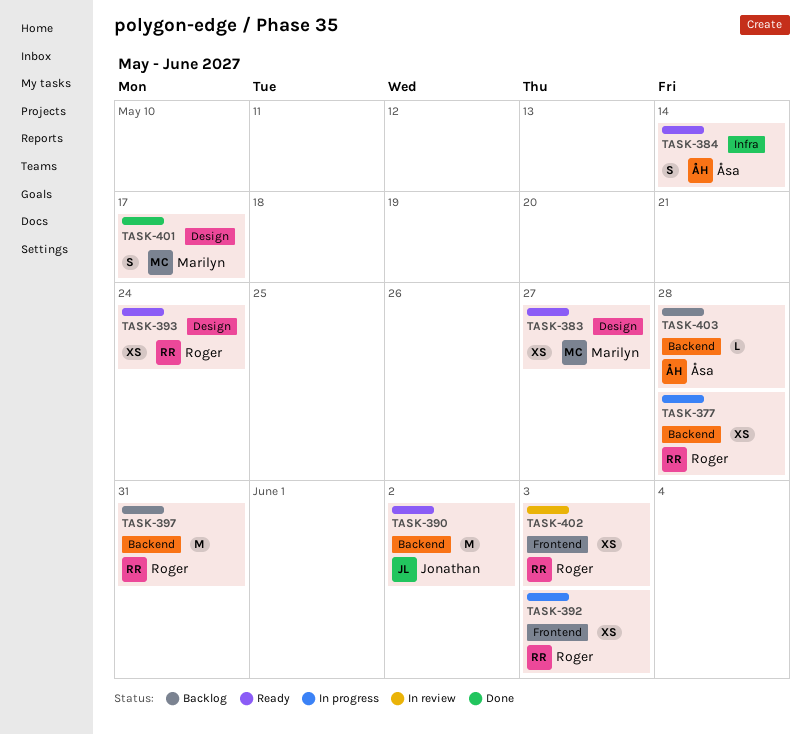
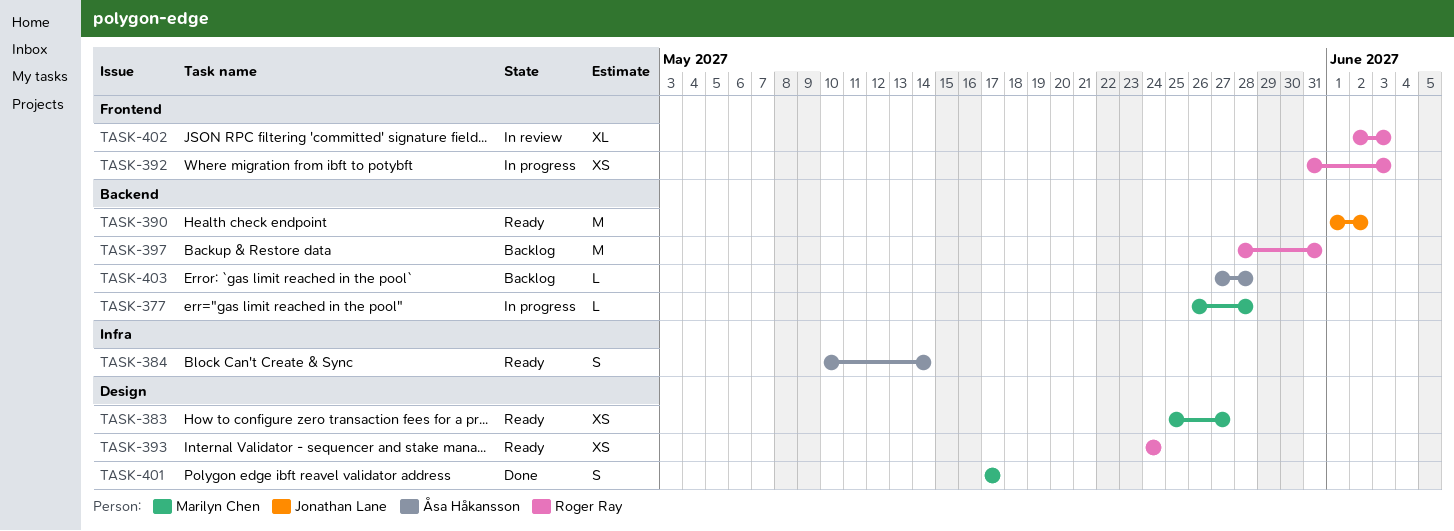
TASK-377, owner: Roger Ray -> Marilyn Chen
TASK-377, estimate: XS -> L
TASK-402, estimate: XS -> XL

